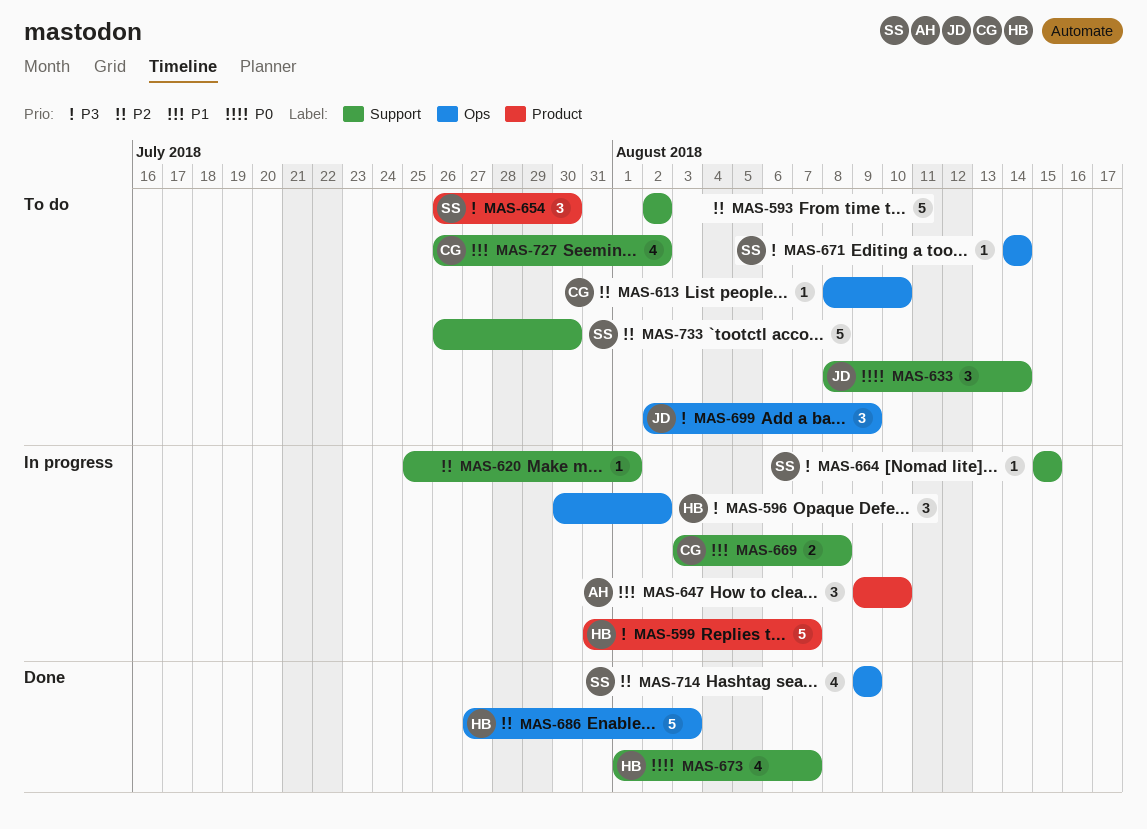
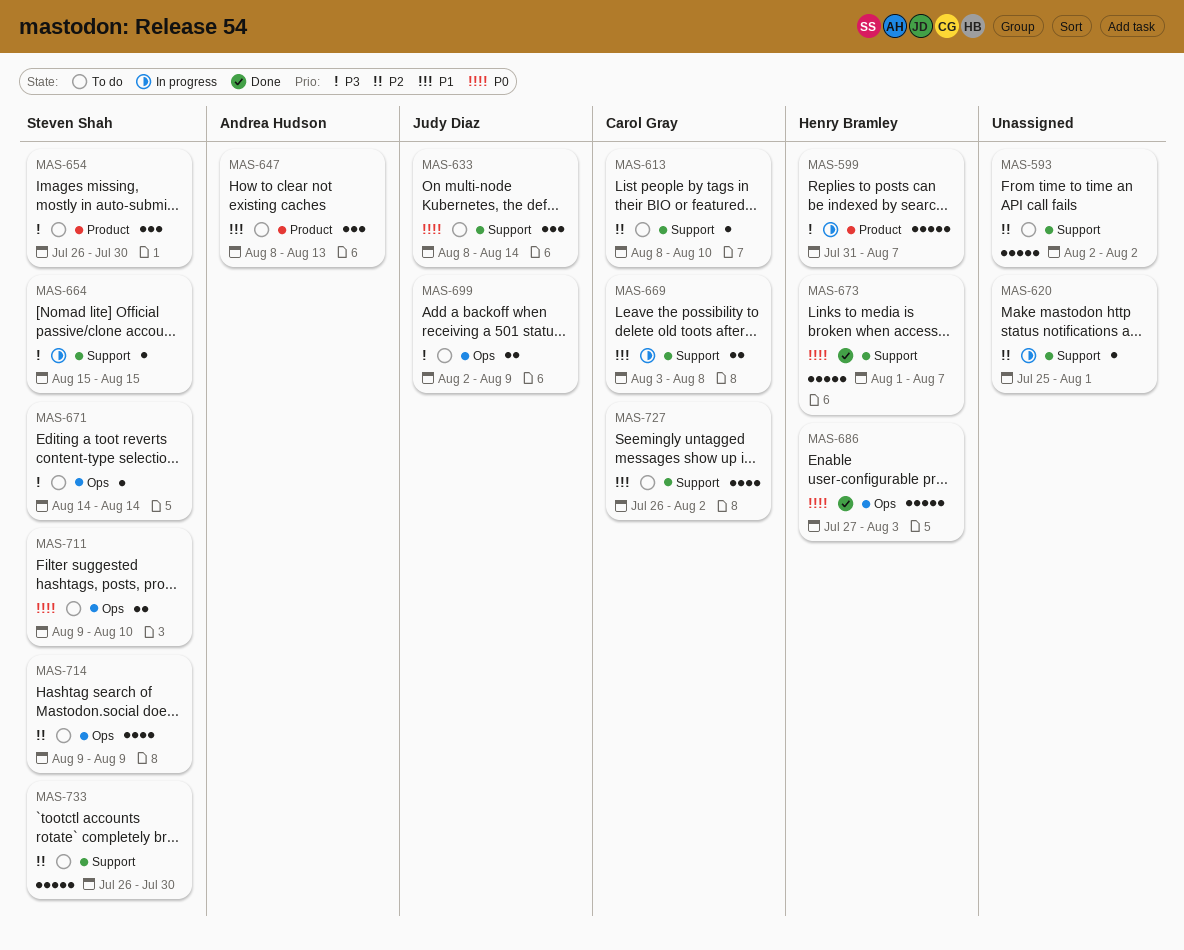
MAS-596: present -> none
MAS-613, label: Ops -> Support
MAS-647, status: In progress -> To do
MAS-647, start: Aug 9 -> Aug 8
MAS-647, due: Aug 10 -> Aug 13
MAS-673, estimate: 4 -> 5
MAS-686, priority: P2 -> P0
MAS-699, estimate: 3 -> 2
MAS-711: none -> present
MAS-714, status: Done -> To do

